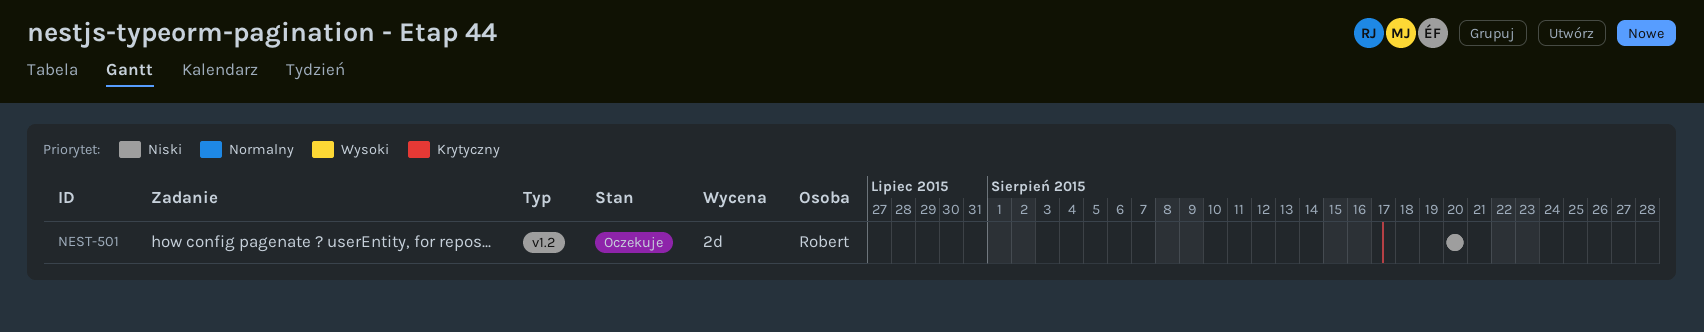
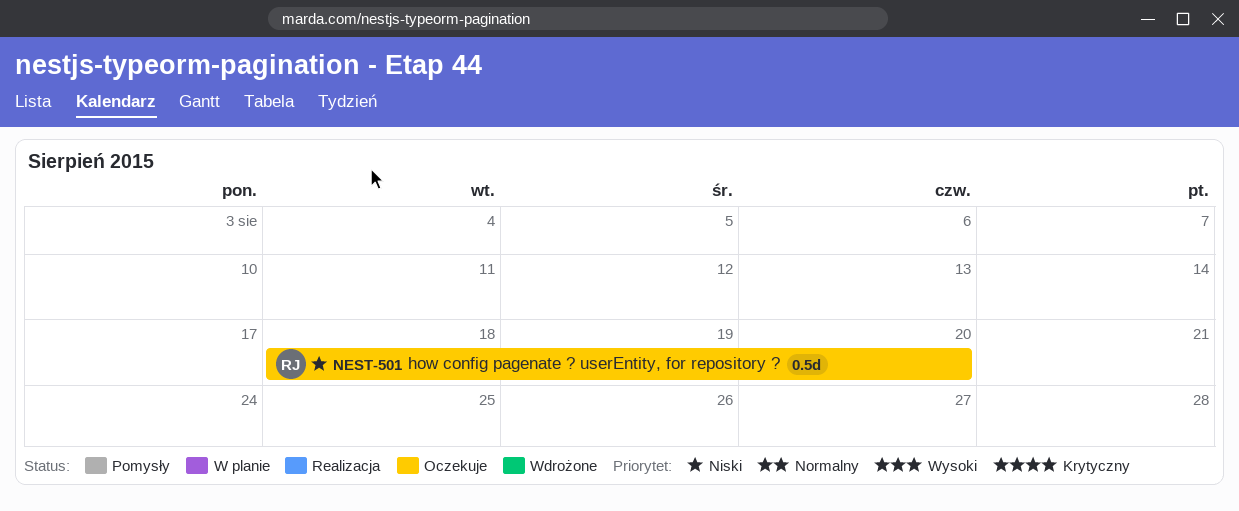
NEST-501, estimate: 2d -> 0.5d
NEST-501, start: Aug 20 -> Aug 18

